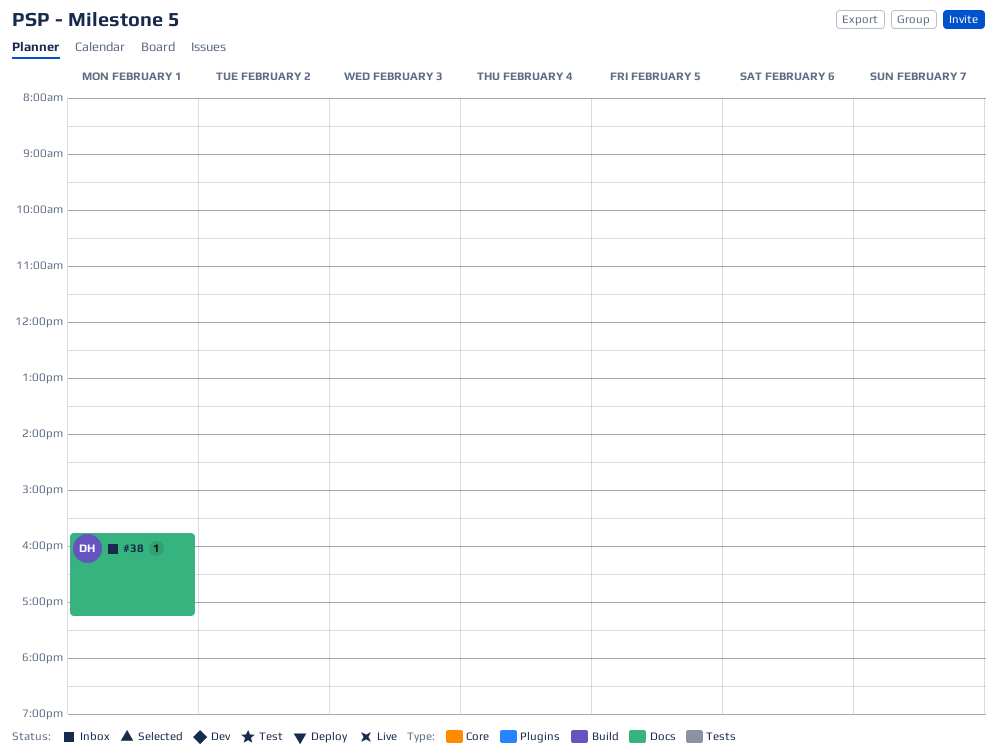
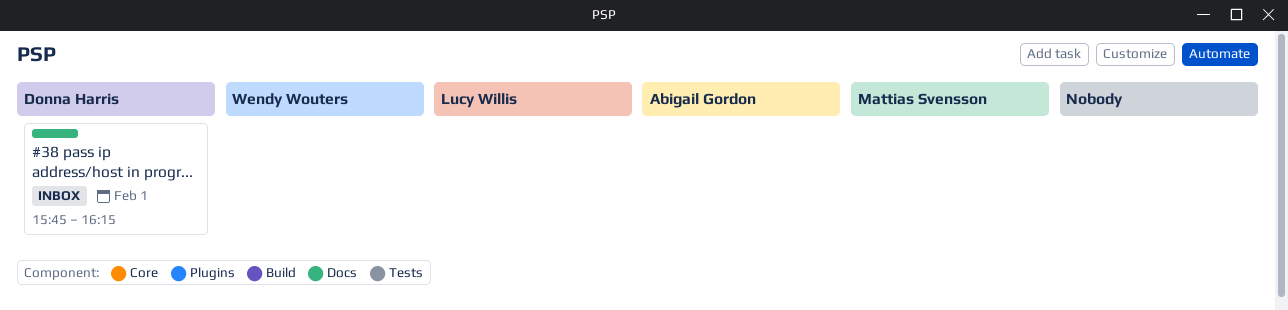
#38, ends: 17:15 -> 16:15

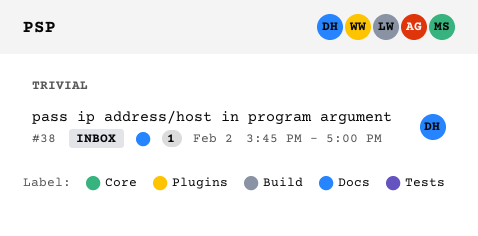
#38, day: Feb 1 -> Feb 2
#38, ends: 16:15 -> 17:00

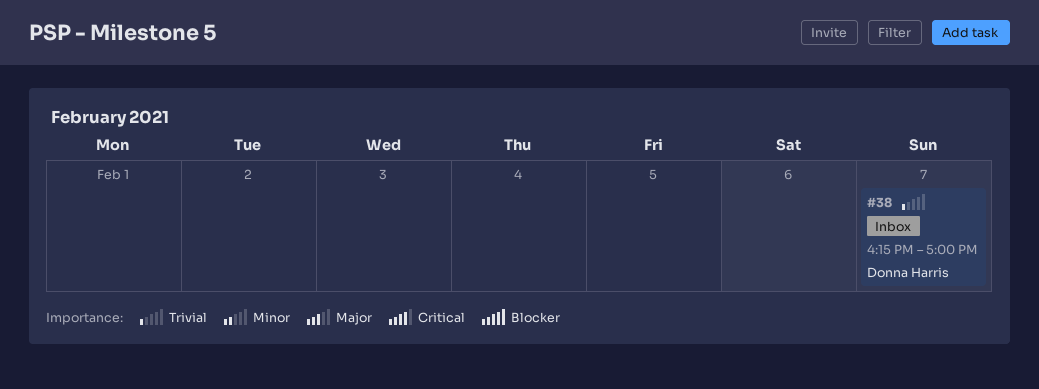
#38, day: Feb 2 -> Feb 7
#38, begins: 15:45 -> 16:15

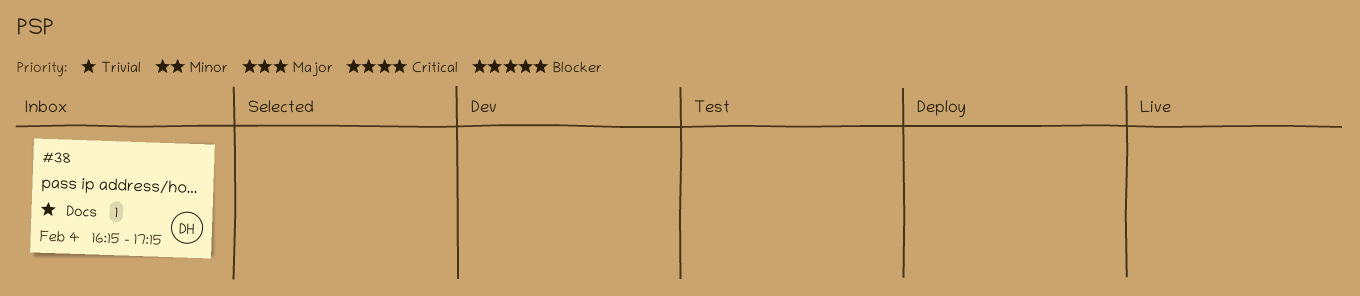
#38, day: Feb 7 -> Feb 4
#38, ends: 17:00 -> 17:15

